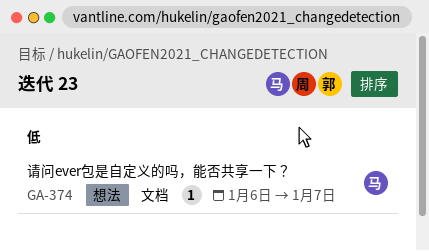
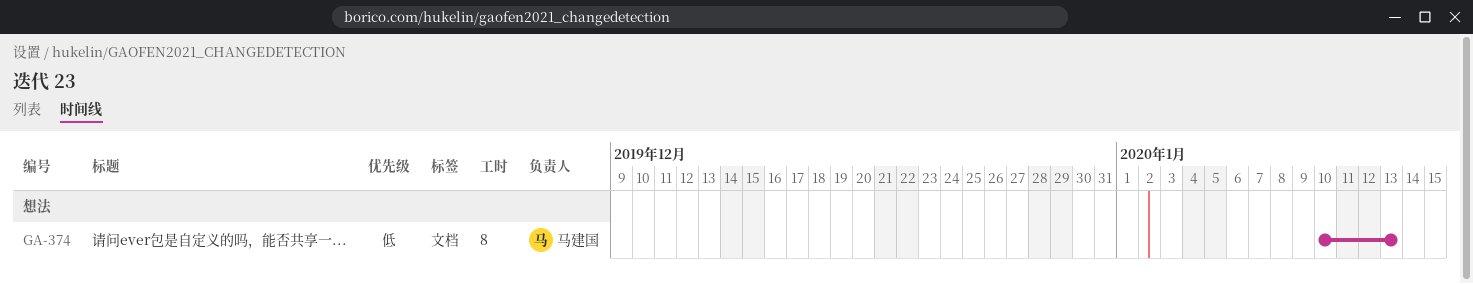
GA-374, estimate: 1 -> 8
GA-374, start: Jan 6 -> Jan 10
GA-374, due: Jan 7 -> Jan 13

